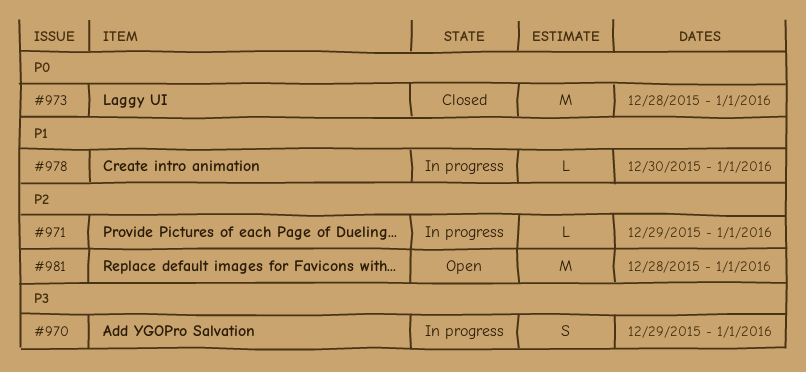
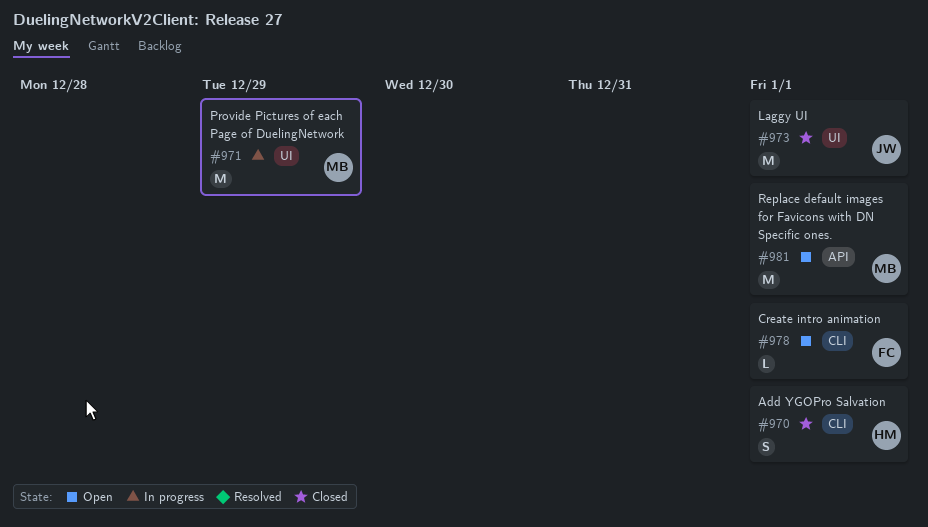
#970, status: In progress -> Closed
#971, estimate: L -> M
#971, due: Jan 1 -> Dec 29
#978, status: In progress -> Open

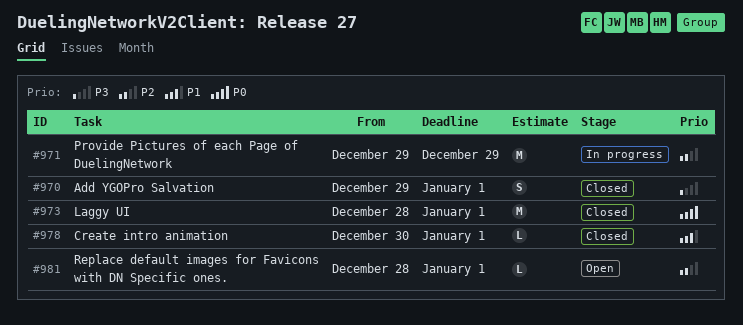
#978, status: Open -> Closed
#981, estimate: M -> L

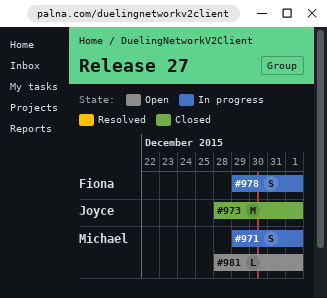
#970: present -> none
#971, estimate: M -> S
#971, due: Dec 29 -> Jan 1
#978, status: Closed -> In progress
#978, estimate: L -> S
#978, start: Dec 30 -> Dec 29

